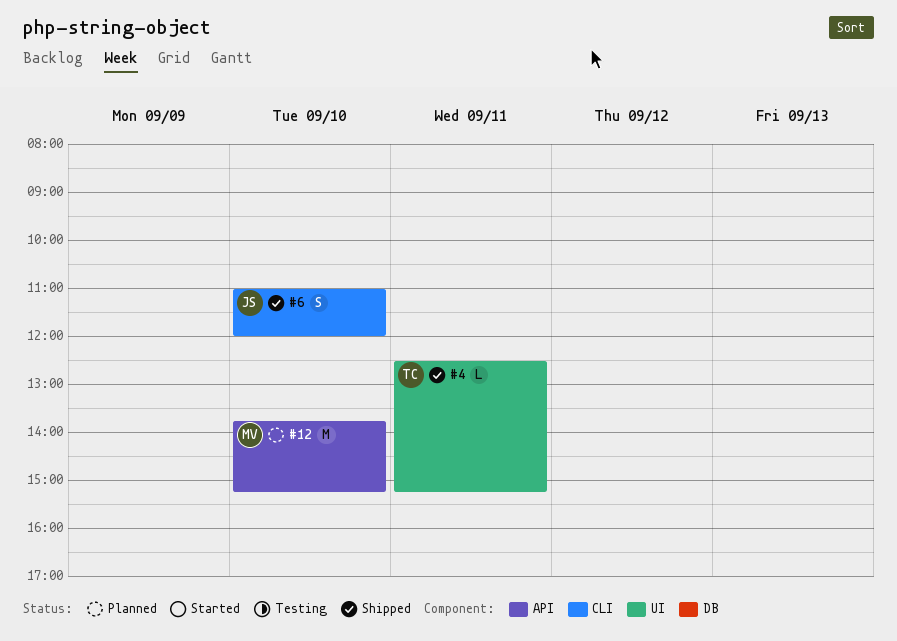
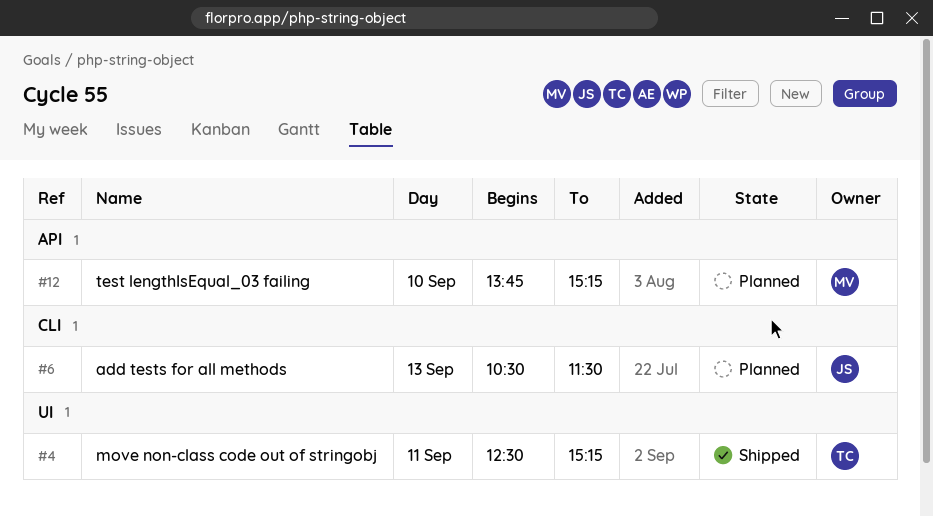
#6, status: Shipped -> Planned
#6, day: Sep 10 -> Sep 13
#6, begins: 11:00 -> 10:30
#6, ends: 12:00 -> 11:30

